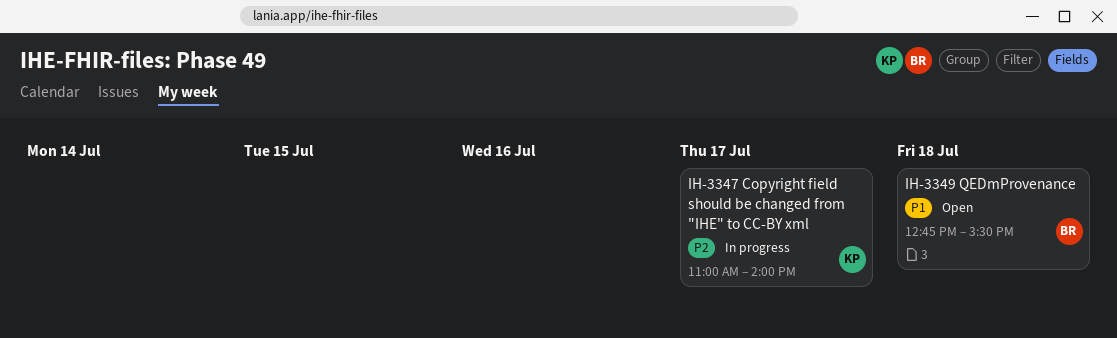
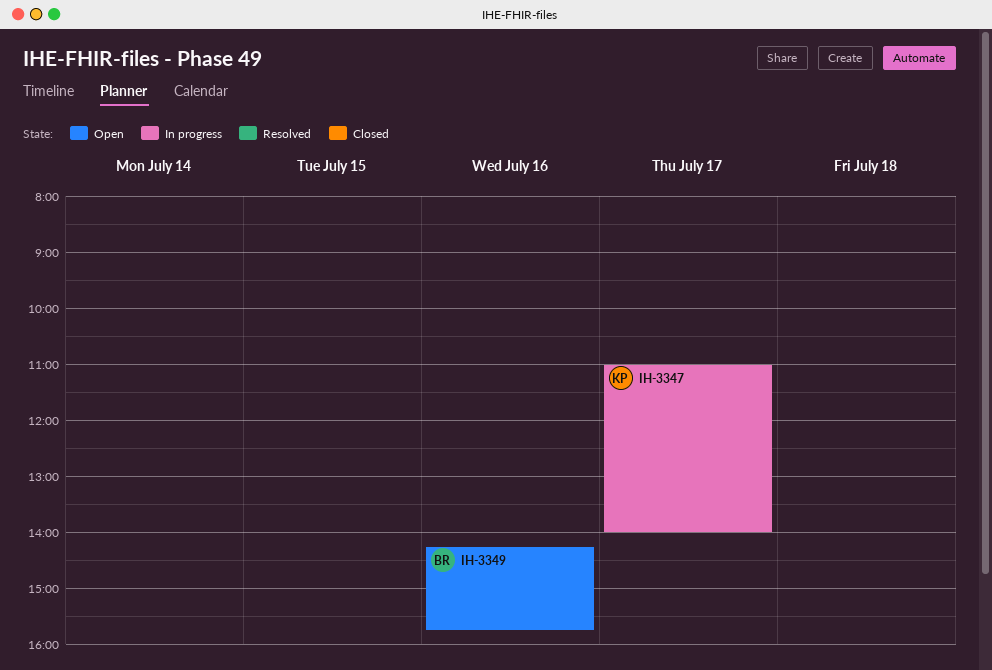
IH-3349, day: Jul 18 -> Jul 16
IH-3349, begins: 12:45 -> 14:15
IH-3349, ends: 15:30 -> 15:45

